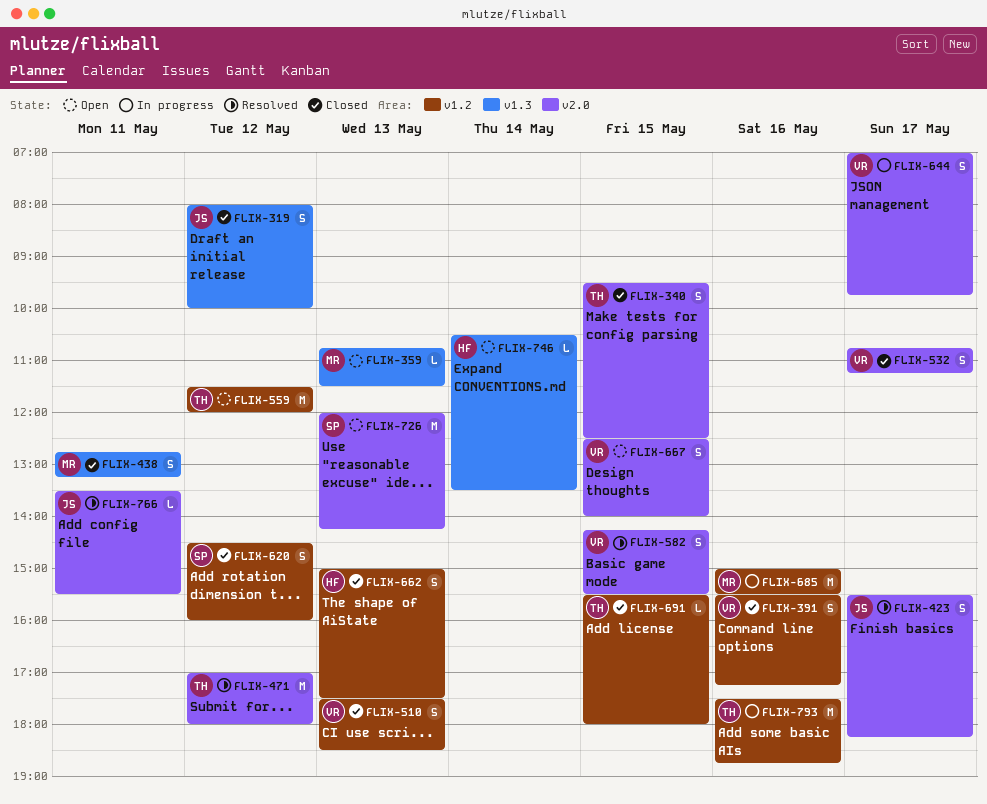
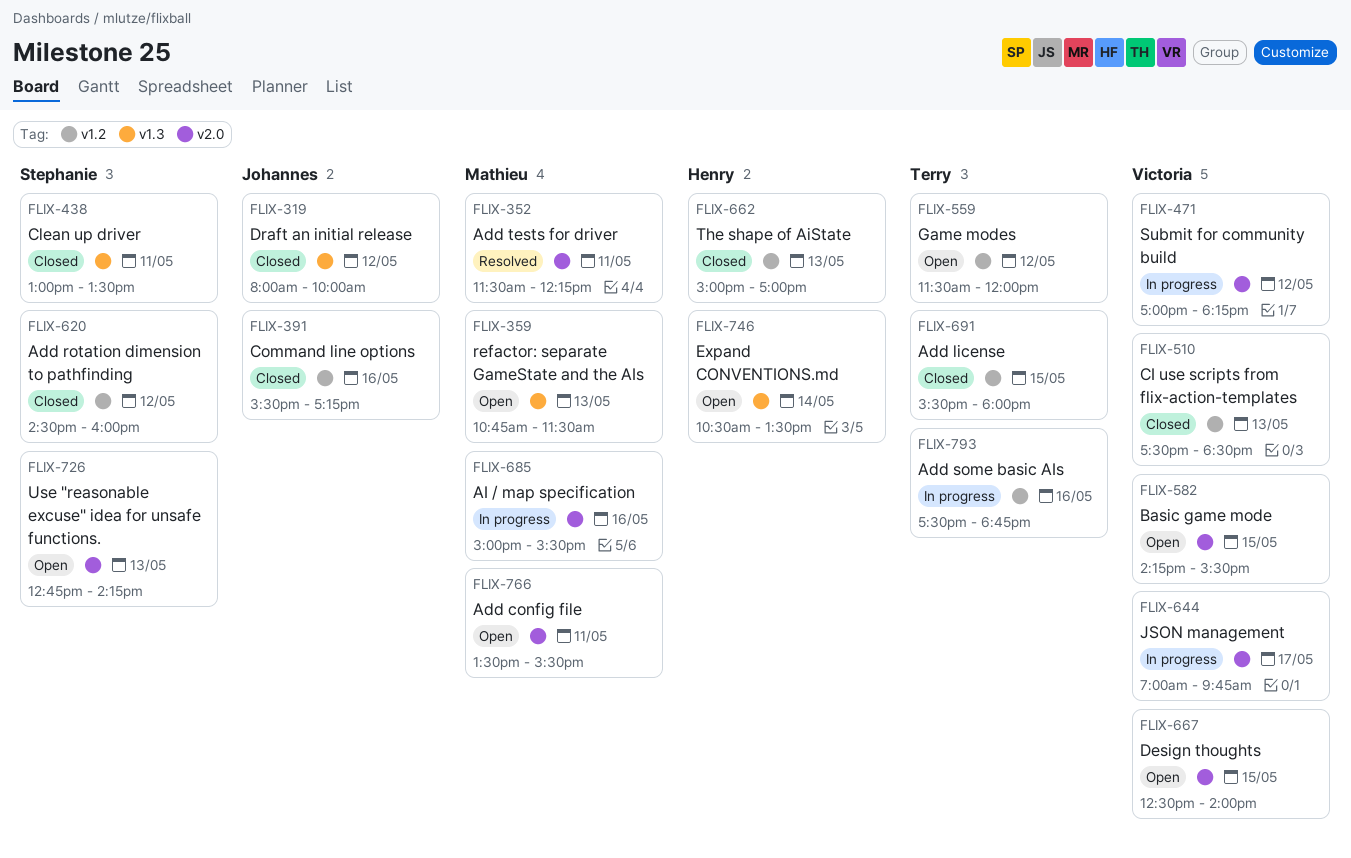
FLIX-340: present -> none
FLIX-352: none -> present
FLIX-391, owner: Victoria -> Johannes
FLIX-423: present -> none
FLIX-438, owner: Mathieu -> Stephanie
FLIX-438, begins: 12:45 -> 13:00
FLIX-438, ends: 13:15 -> 13:30
FLIX-471, status: Resolved -> In progress
FLIX-471, owner: Terry -> Victoria
FLIX-471, ends: 18:00 -> 18:15
FLIX-532: present -> none
FLIX-582, status: Resolved -> Open
FLIX-662, ends: 17:30 -> 17:00
FLIX-685, label: v1.2 -> v2.0
FLIX-726, begins: 12:00 -> 12:45
FLIX-766, status: Resolved -> Open
FLIX-766, owner: Johannes -> Mathieu

